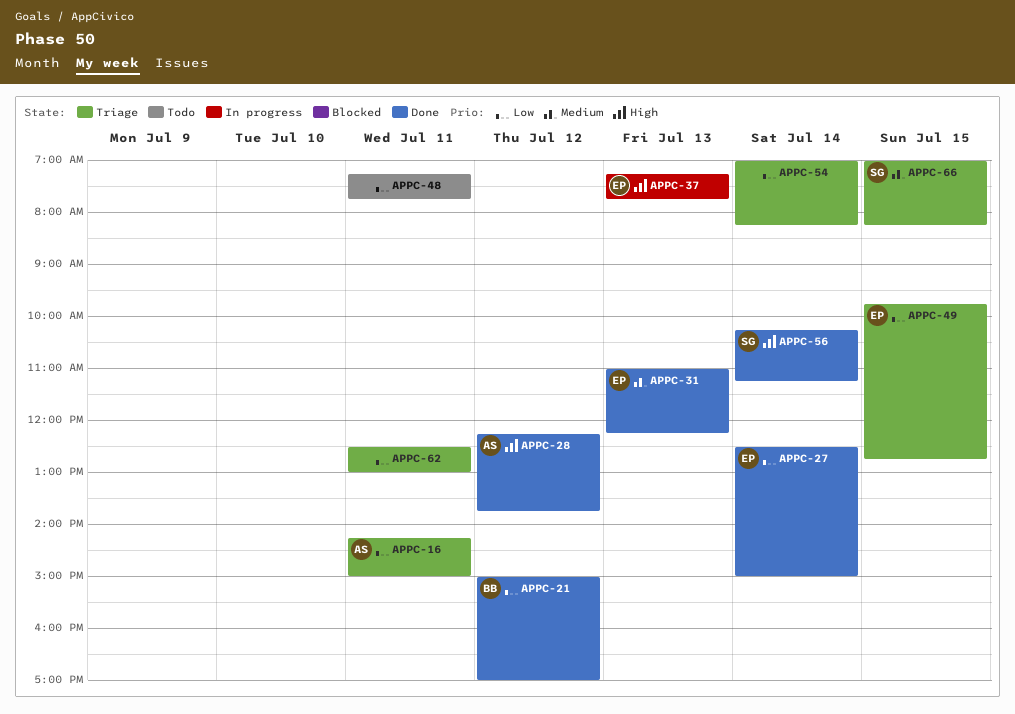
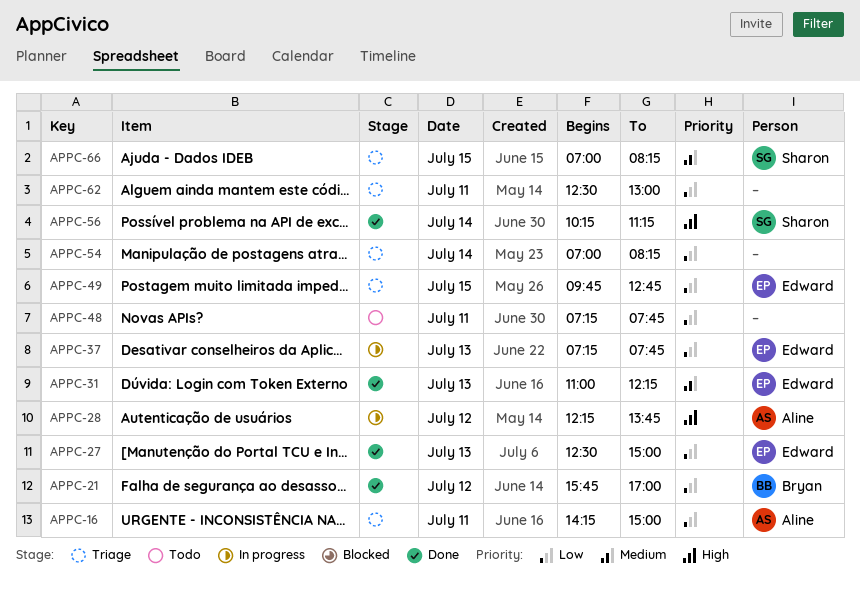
APPC-21, begins: 15:00 -> 15:45
APPC-27, day: Jul 14 -> Jul 13
APPC-28, status: Done -> In progress
APPC-37, priority: High -> Low

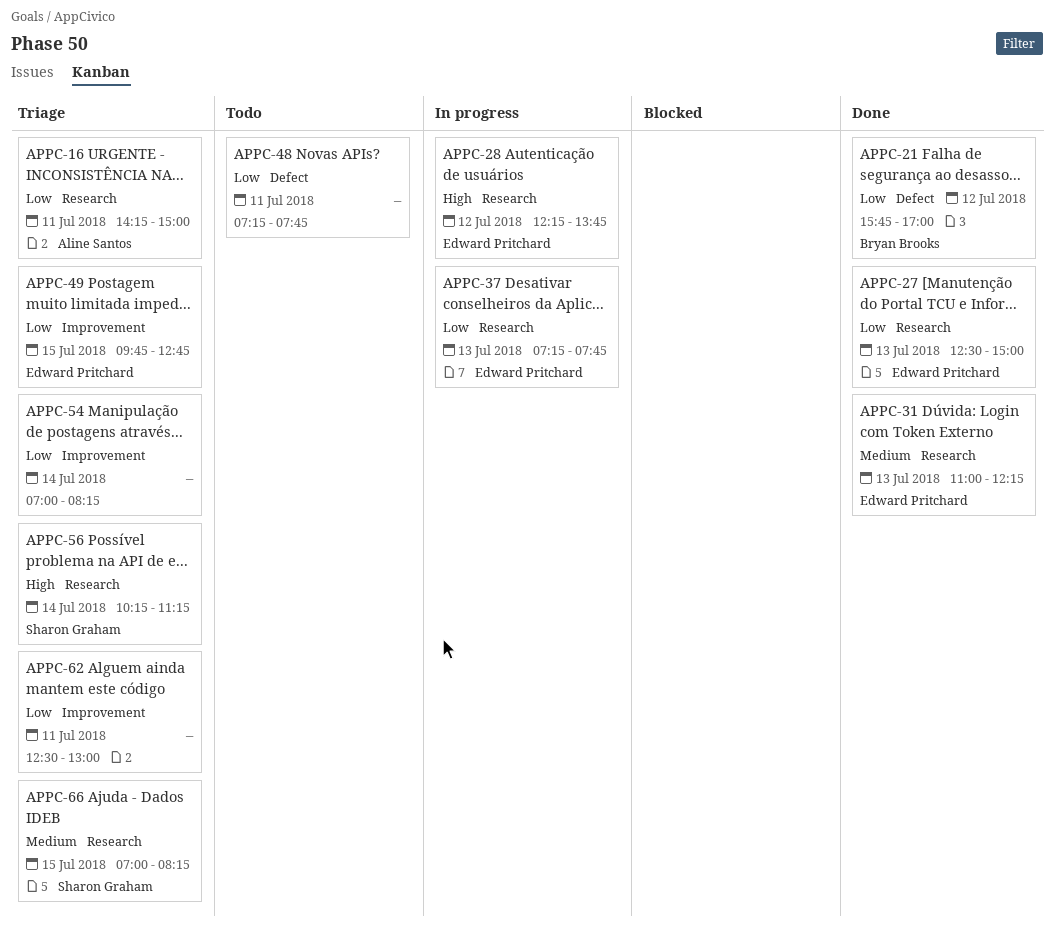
APPC-28, owner: Aline Santos -> Edward Pritchard
APPC-56, status: Done -> Triage

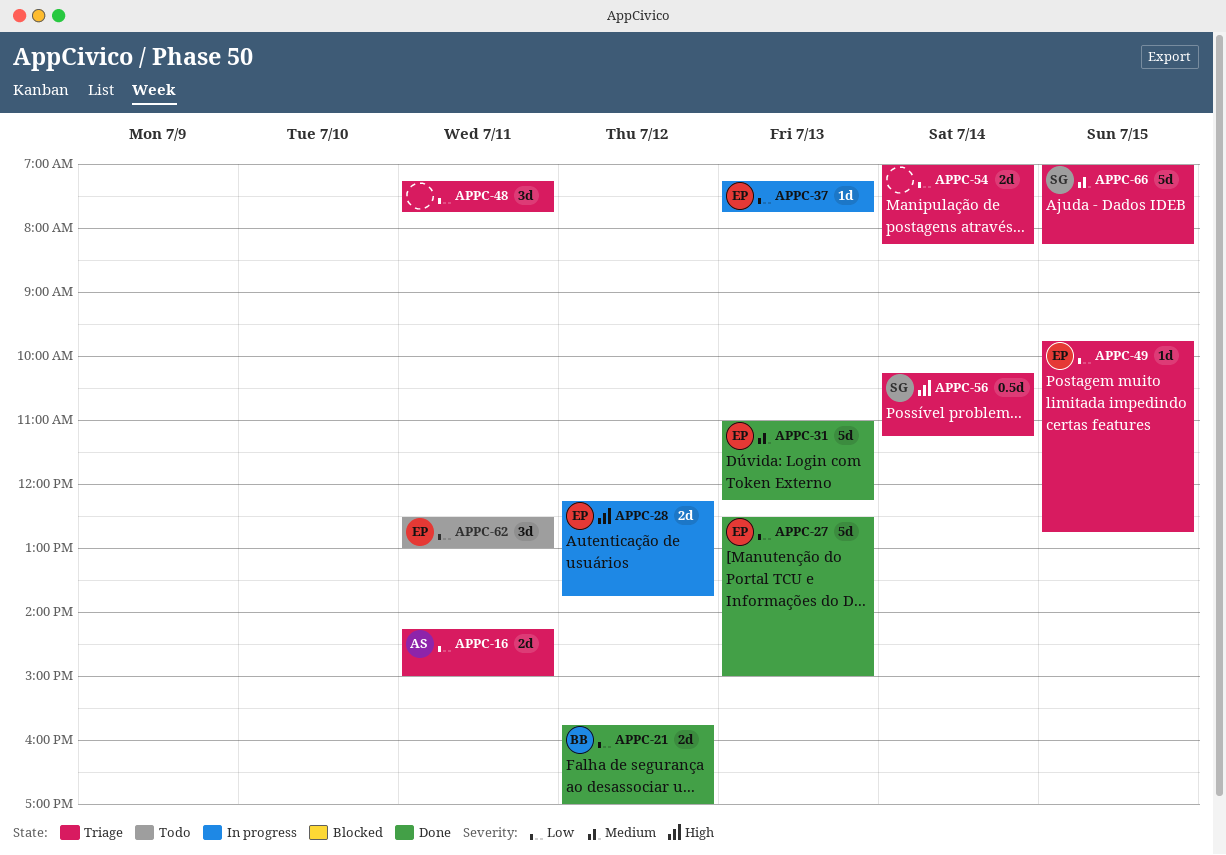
APPC-48, status: Todo -> Triage
APPC-62, status: Triage -> Todo
APPC-62, owner: none -> Edward Pritchard

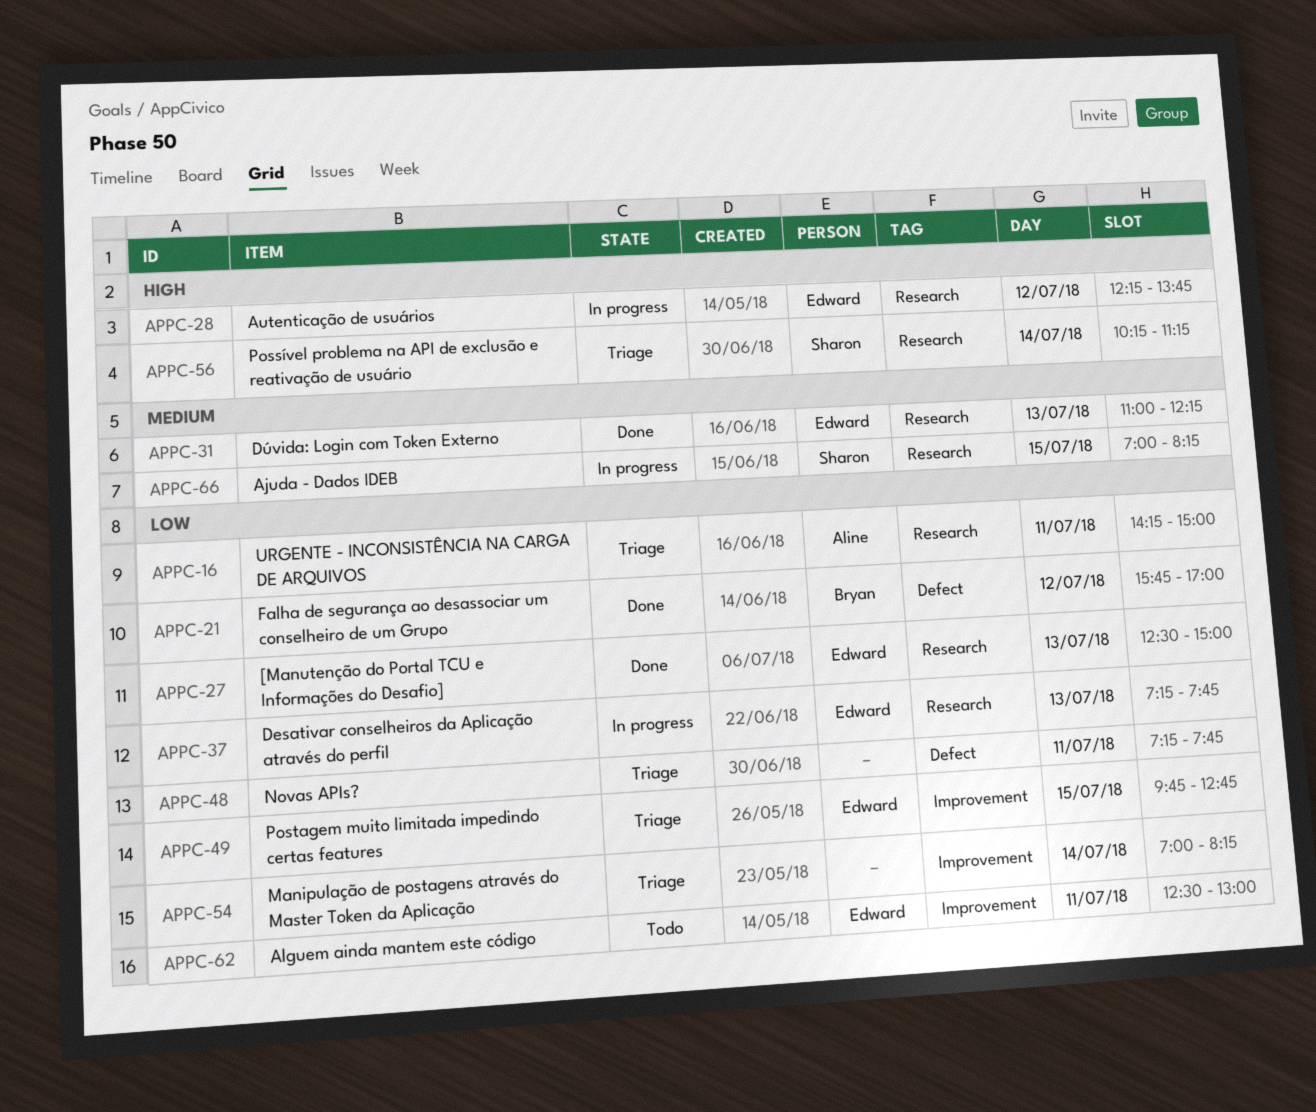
APPC-66, status: Triage -> In progress

